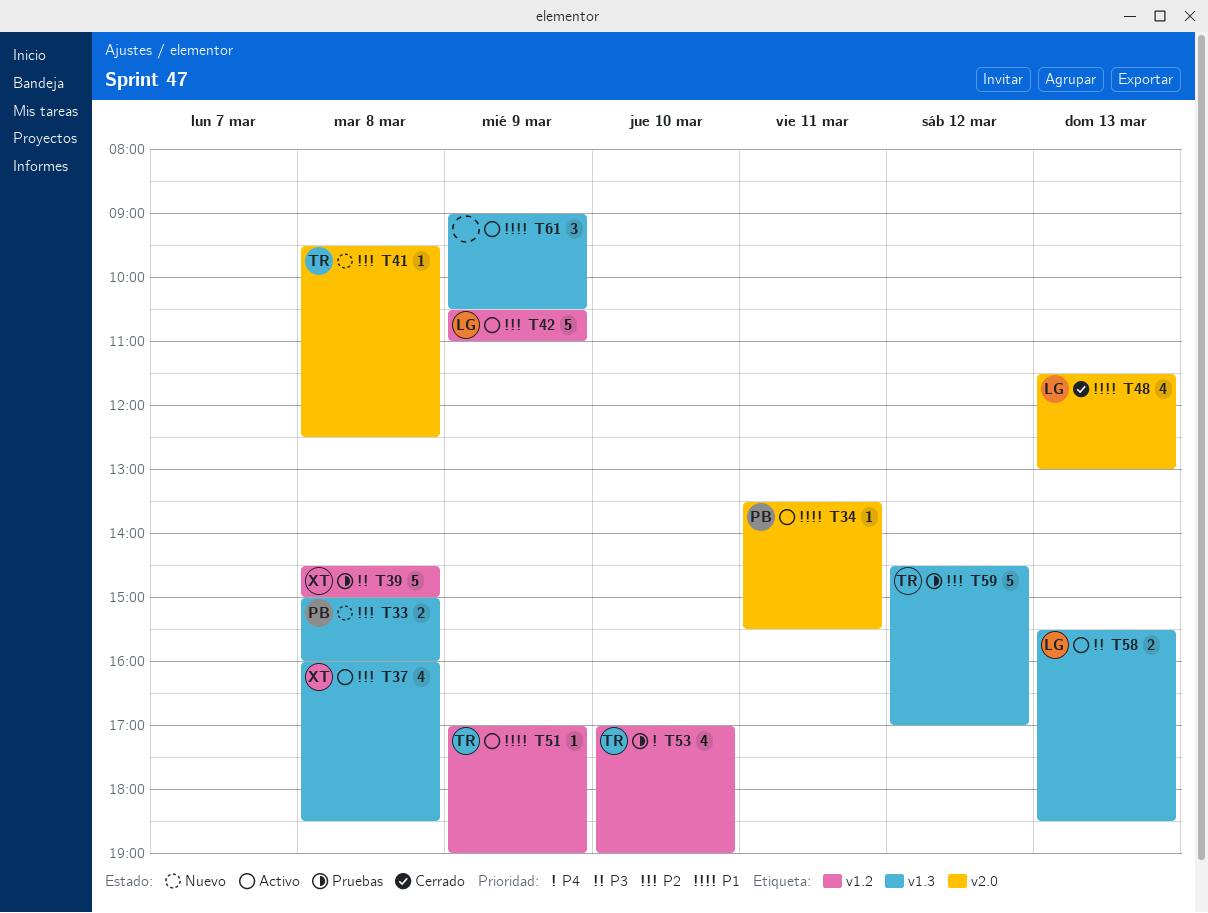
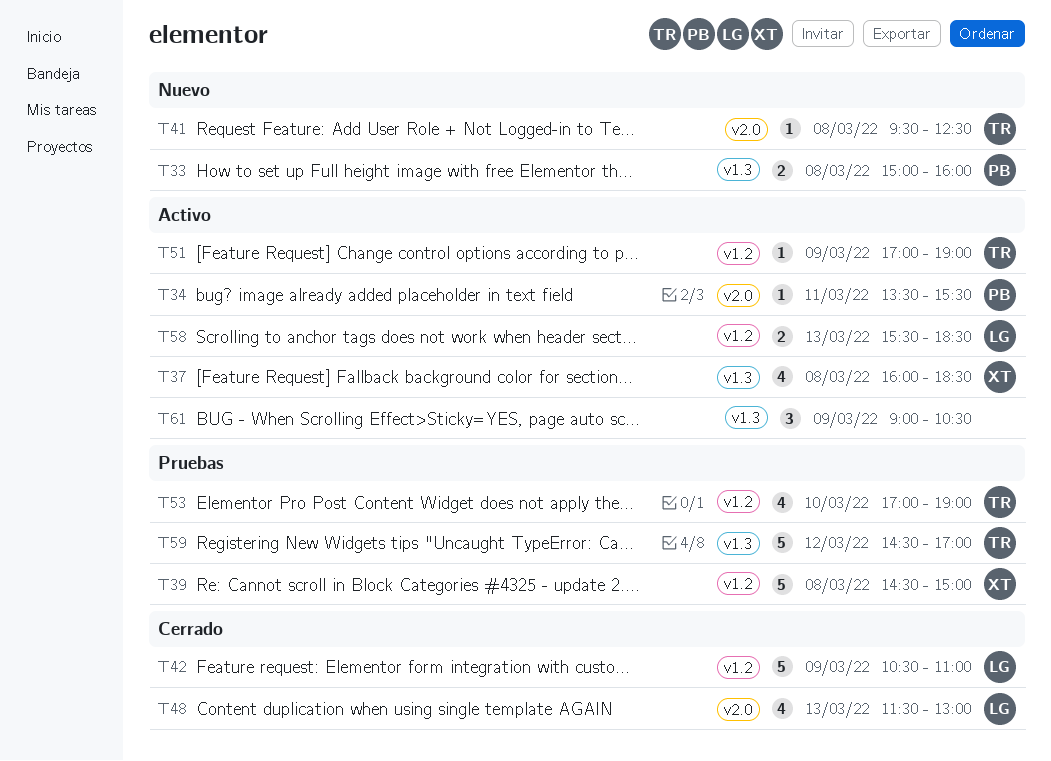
T42, status: Activo -> Cerrado
T58, label: v1.3 -> v1.2

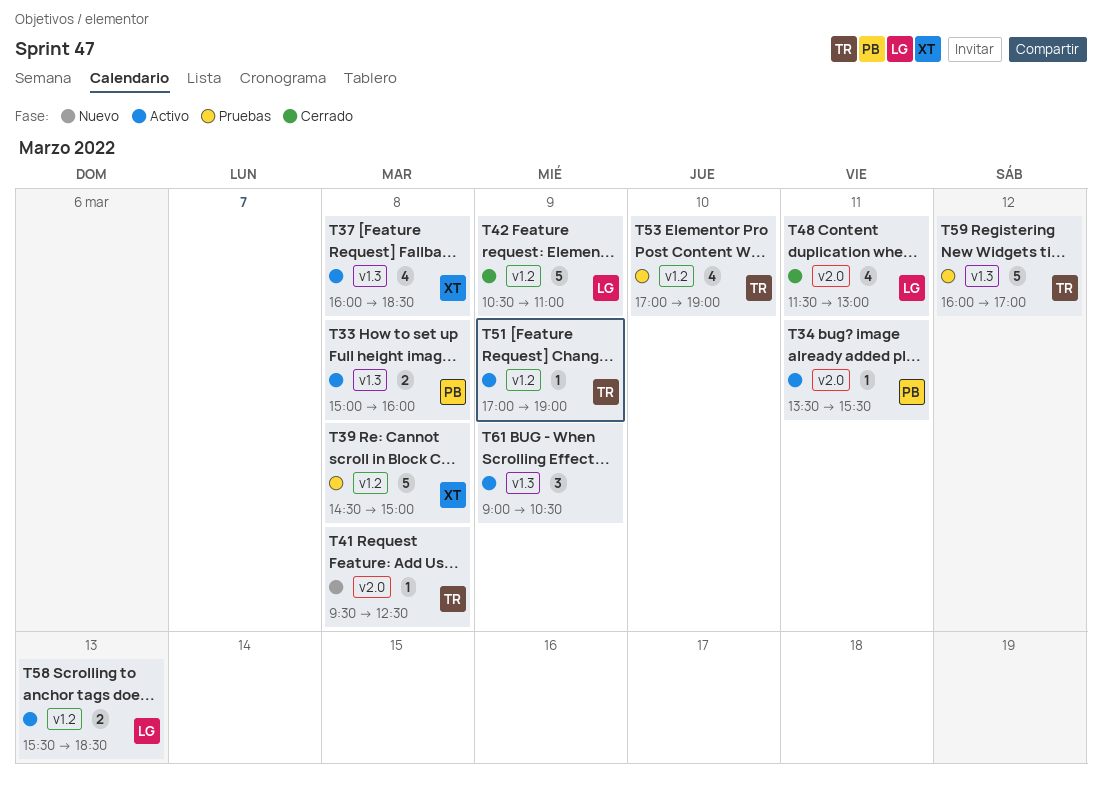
T33, status: Nuevo -> Activo
T48, day: Mar 13 -> Mar 11
T59, begins: 14:30 -> 16:00

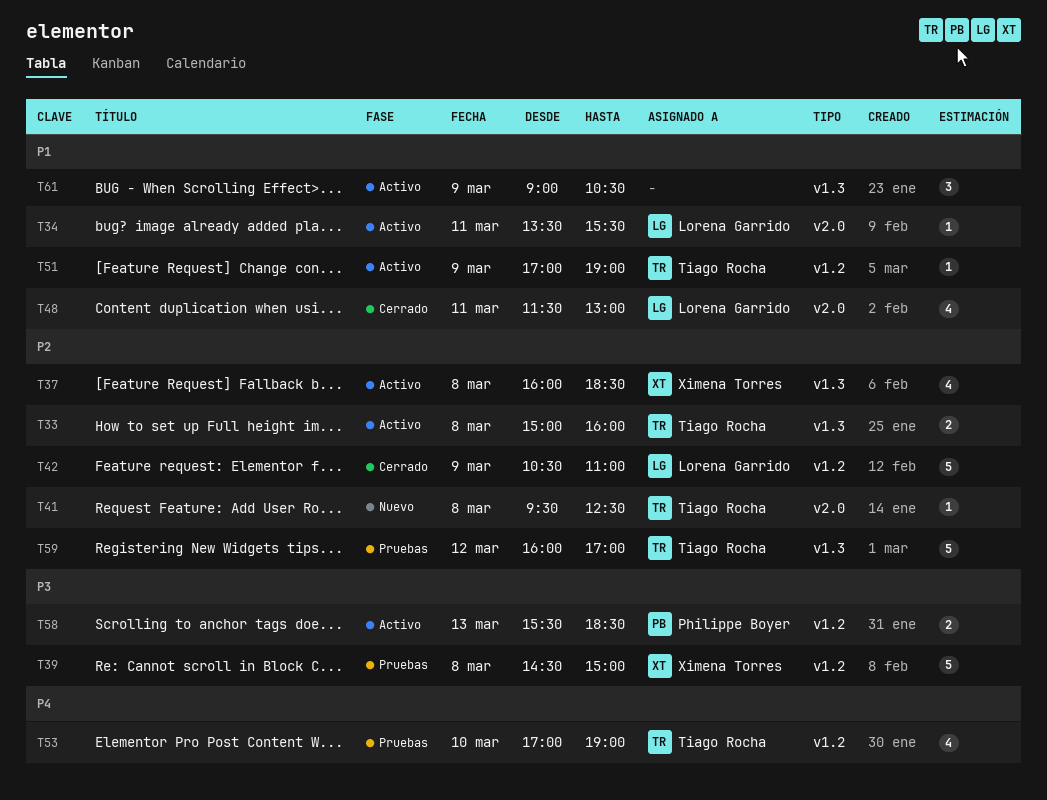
T33, owner: Philippe Boyer -> Tiago Rocha
T34, owner: Philippe Boyer -> Lorena Garrido
T58, owner: Lorena Garrido -> Philippe Boyer

